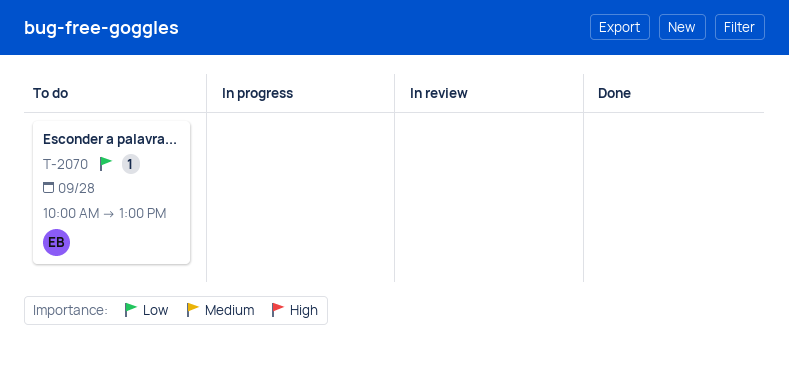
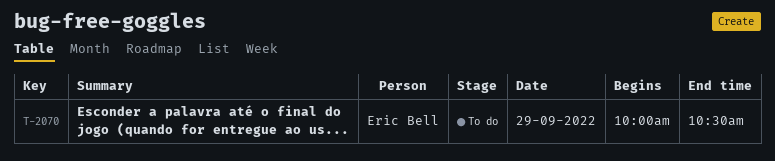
T-2070, day: Sep 28 -> Sep 29
T-2070, ends: 13:00 -> 10:30

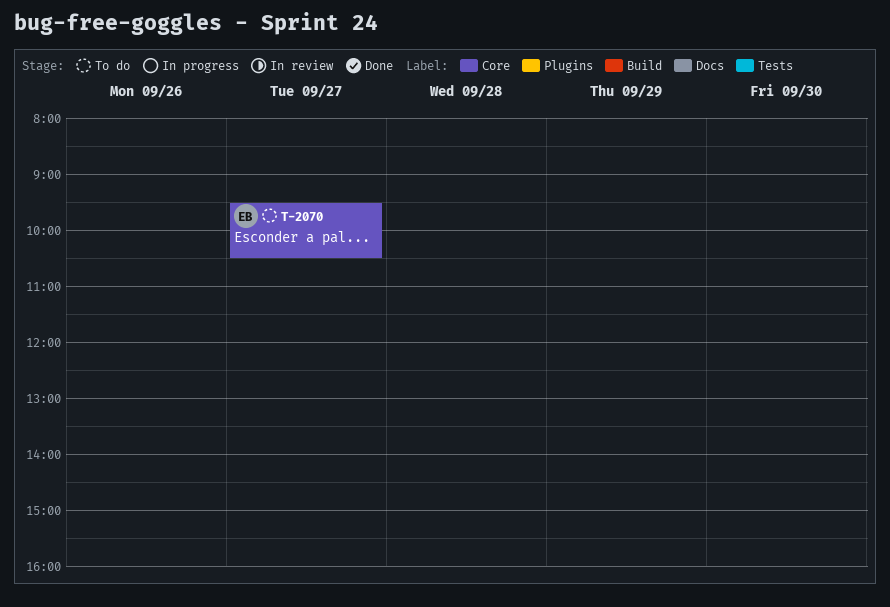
T-2070, day: Sep 29 -> Sep 27
T-2070, begins: 10:00 -> 09:30

